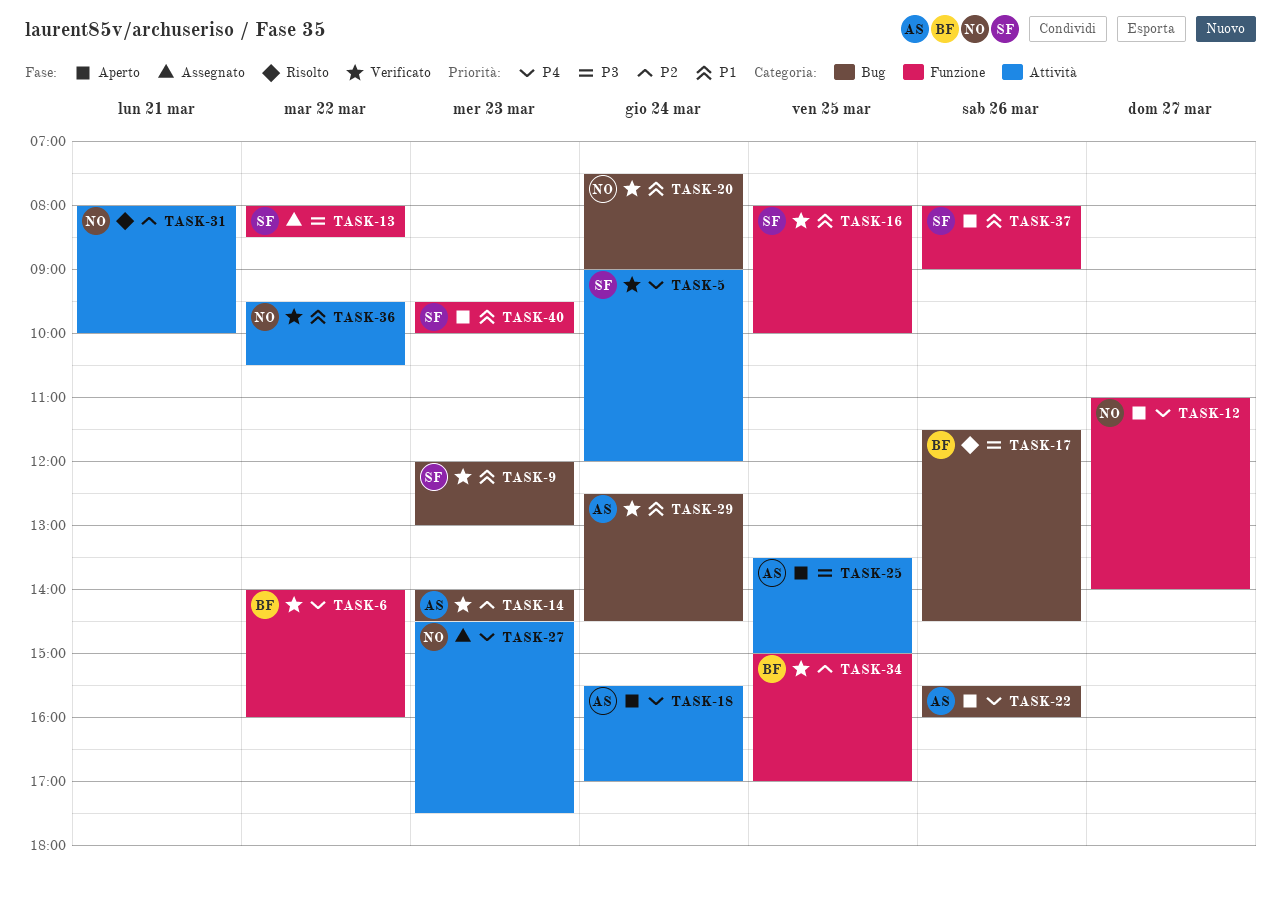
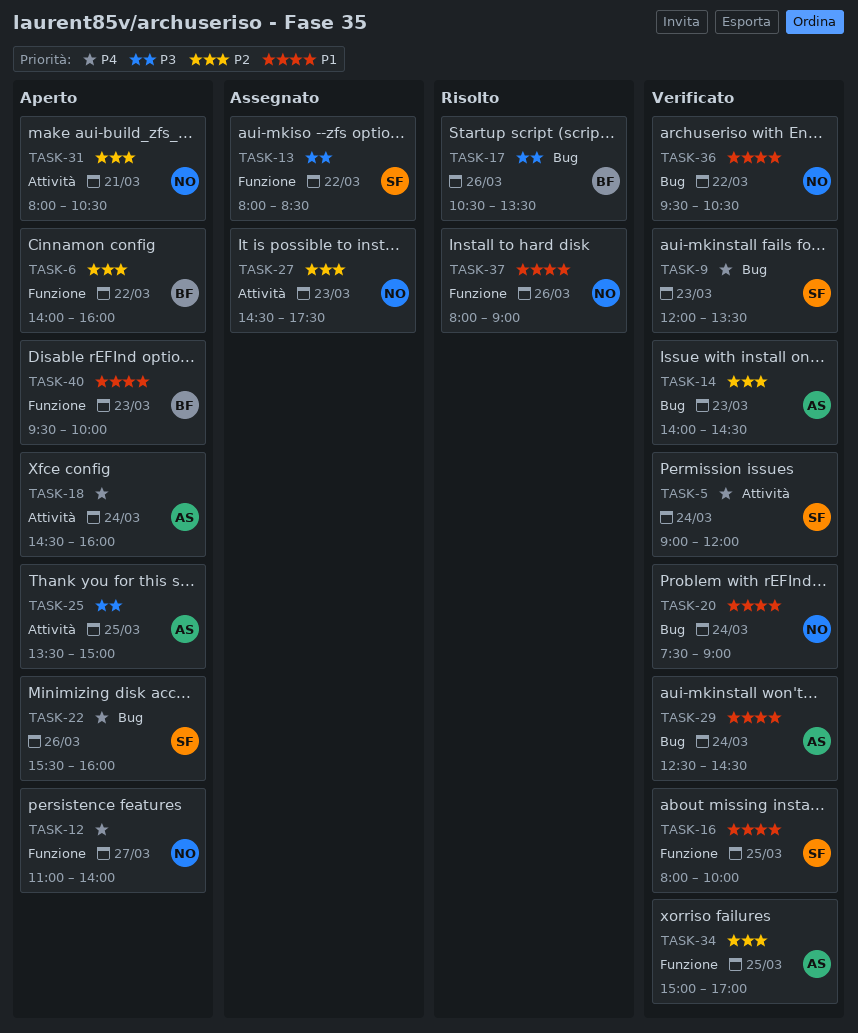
TASK-6, status: Verificato -> Aperto
TASK-6, priority: P4 -> P2
TASK-9, priority: P1 -> P4
TASK-9, ends: 13:00 -> 13:30
TASK-17, begins: 11:30 -> 10:30
TASK-17, ends: 14:30 -> 13:30
TASK-18, begins: 15:30 -> 14:30
TASK-18, ends: 17:00 -> 16:00
TASK-22, owner: AS -> SF
TASK-27, priority: P4 -> P2
TASK-31, status: Risolto -> Aperto
TASK-31, ends: 10:00 -> 10:30
TASK-34, owner: BF -> AS
TASK-36, label: Attività -> Bug
TASK-37, status: Aperto -> Risolto
TASK-37, owner: SF -> NO
TASK-40, owner: SF -> BF

